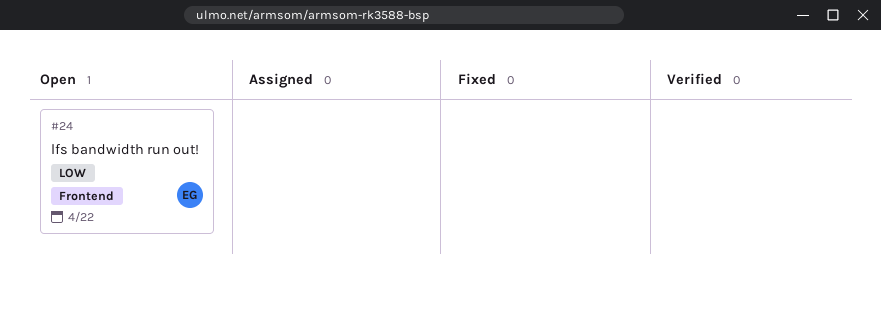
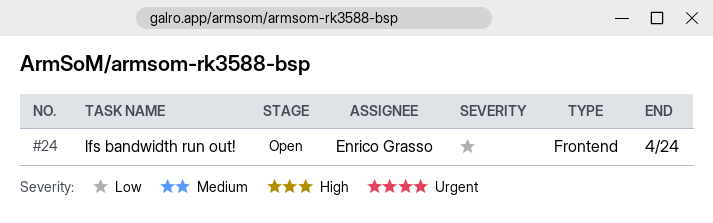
#24, due: Apr 22 -> Apr 24

